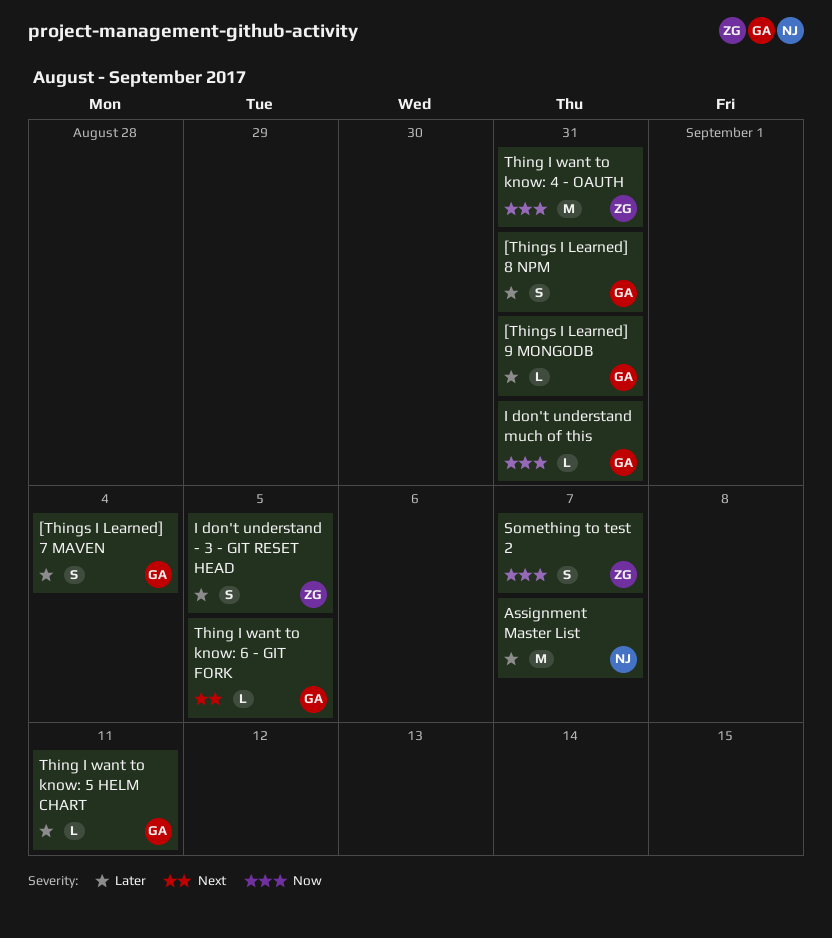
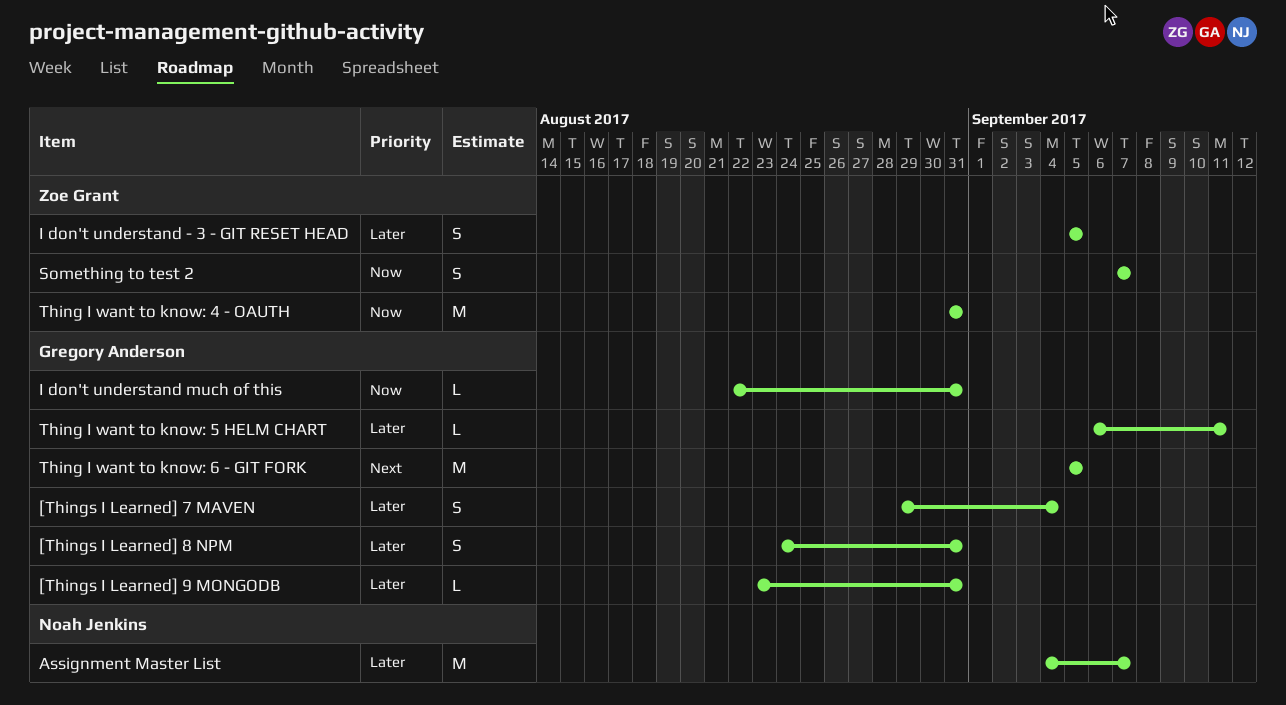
Thing I want to know: 6 - GIT FORK, estimate: L -> M

